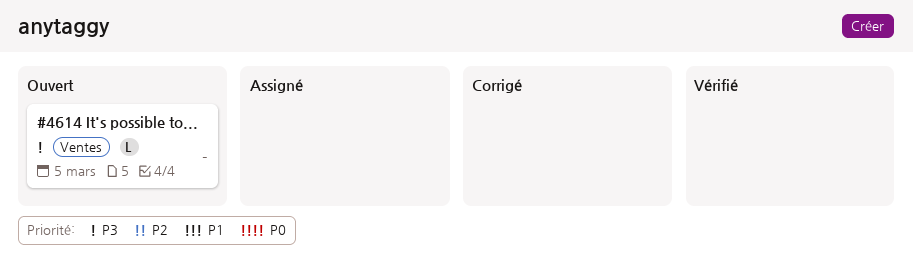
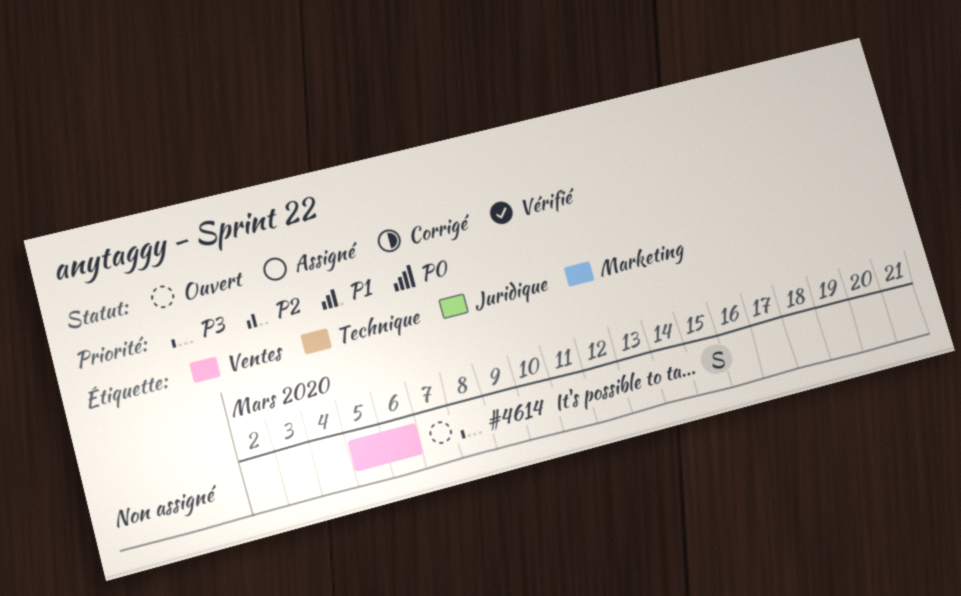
#4614, estimate: L -> S
#4614, due: Mar 5 -> Mar 6

